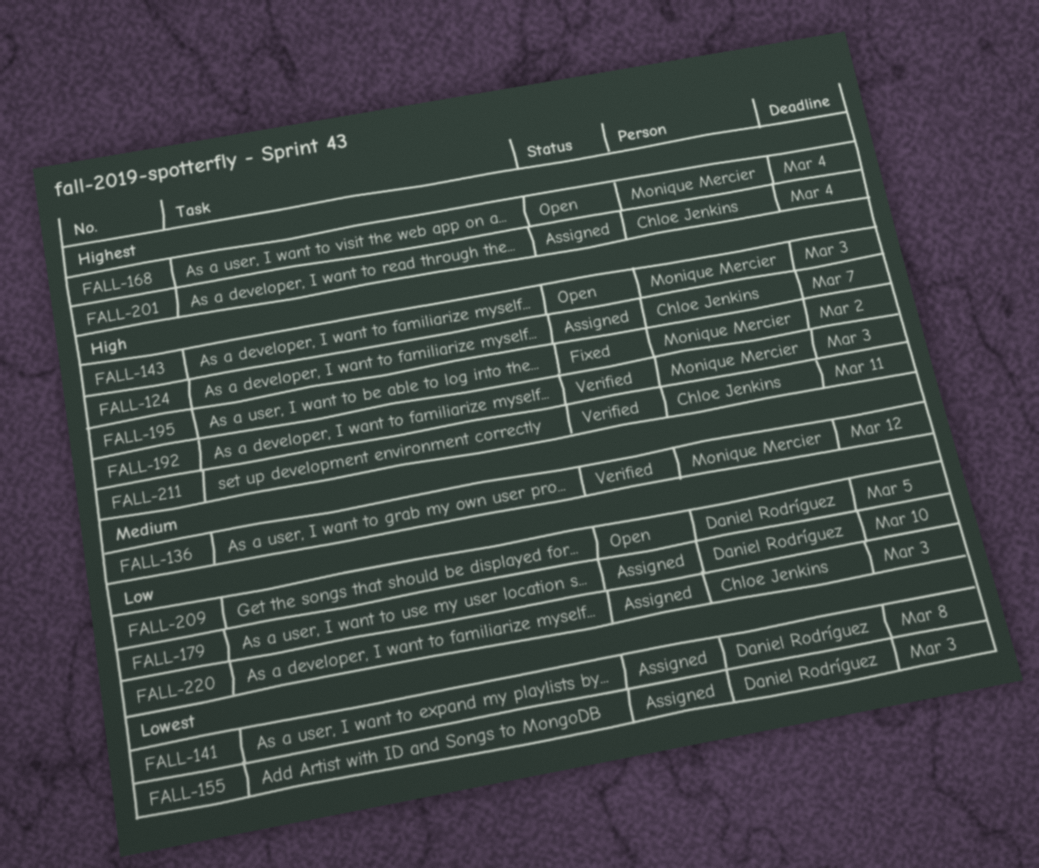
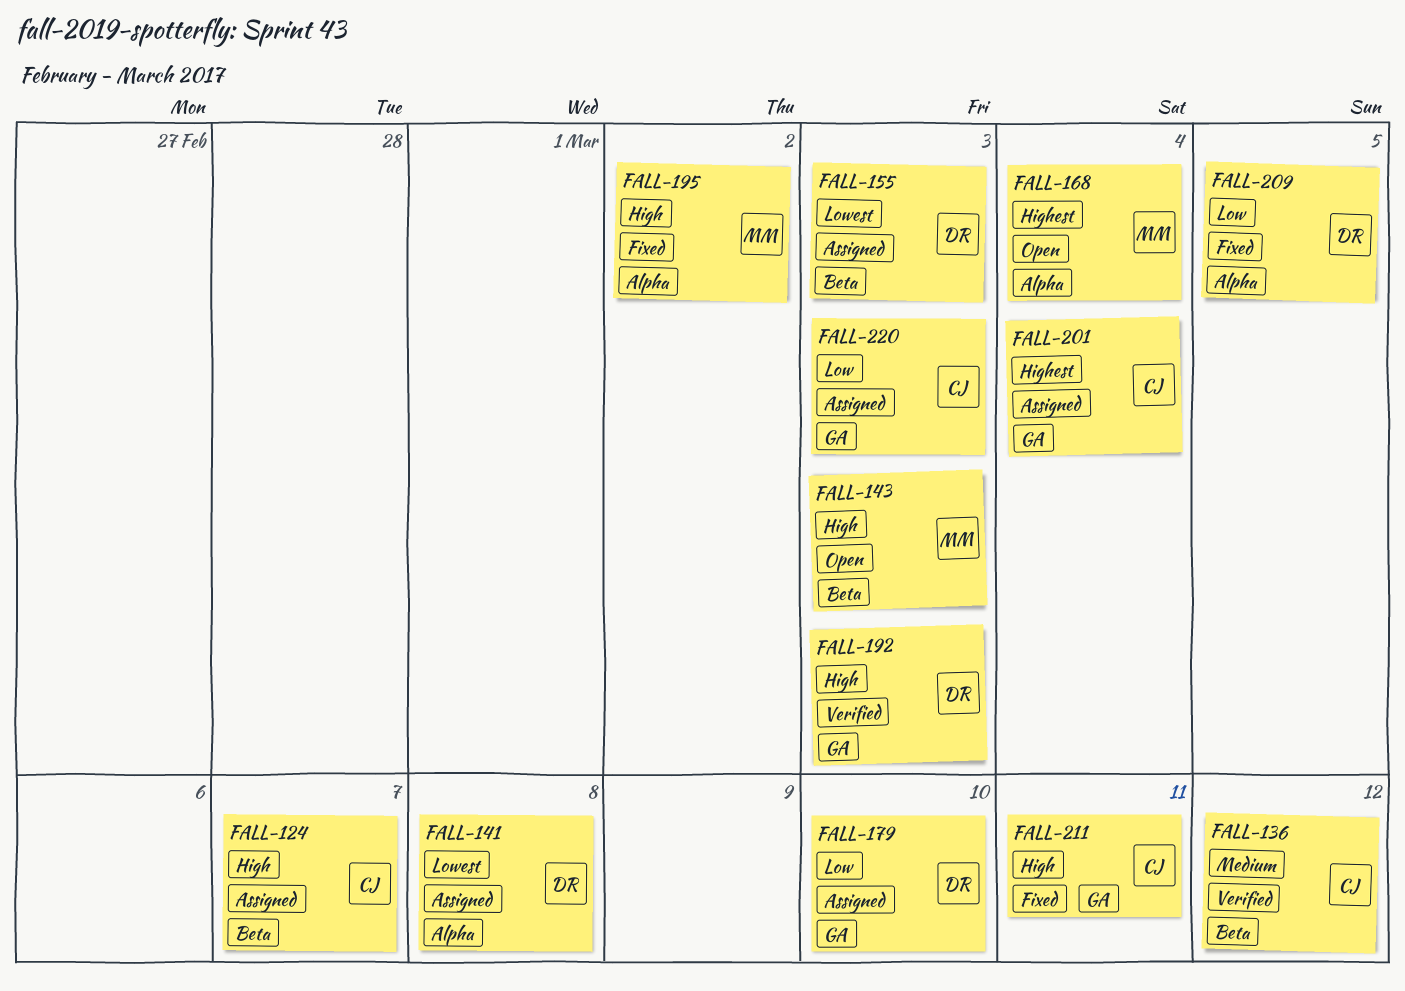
FALL-136, owner: Monique Mercier -> Chloe Jenkins
FALL-192, owner: Monique Mercier -> Daniel Rodríguez
FALL-209, status: Open -> Fixed
FALL-211, status: Verified -> Fixed

